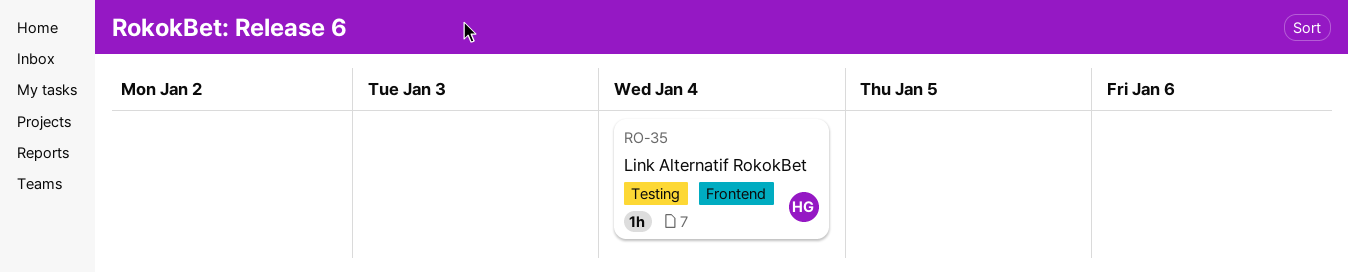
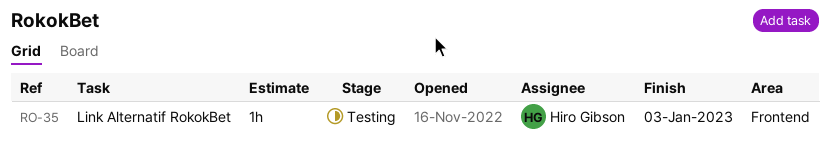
RO-35, due: Jan 4 -> Jan 3

